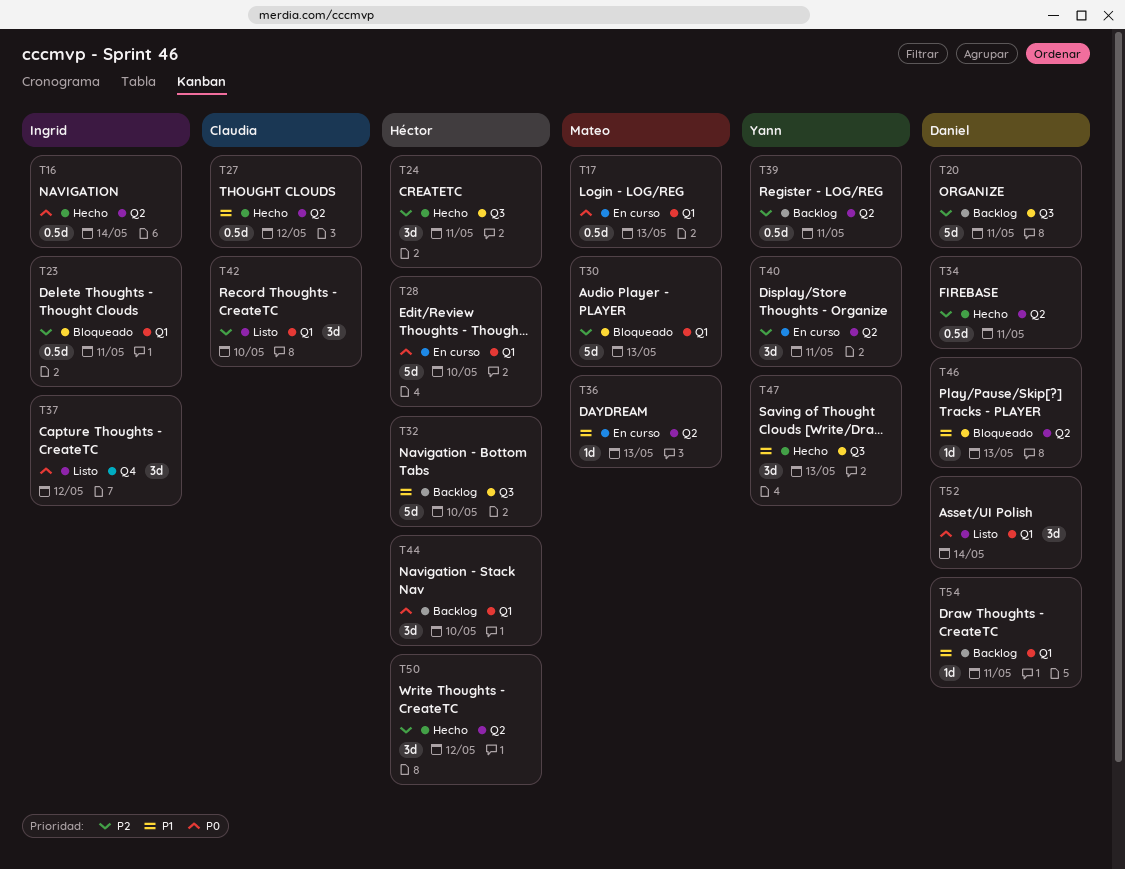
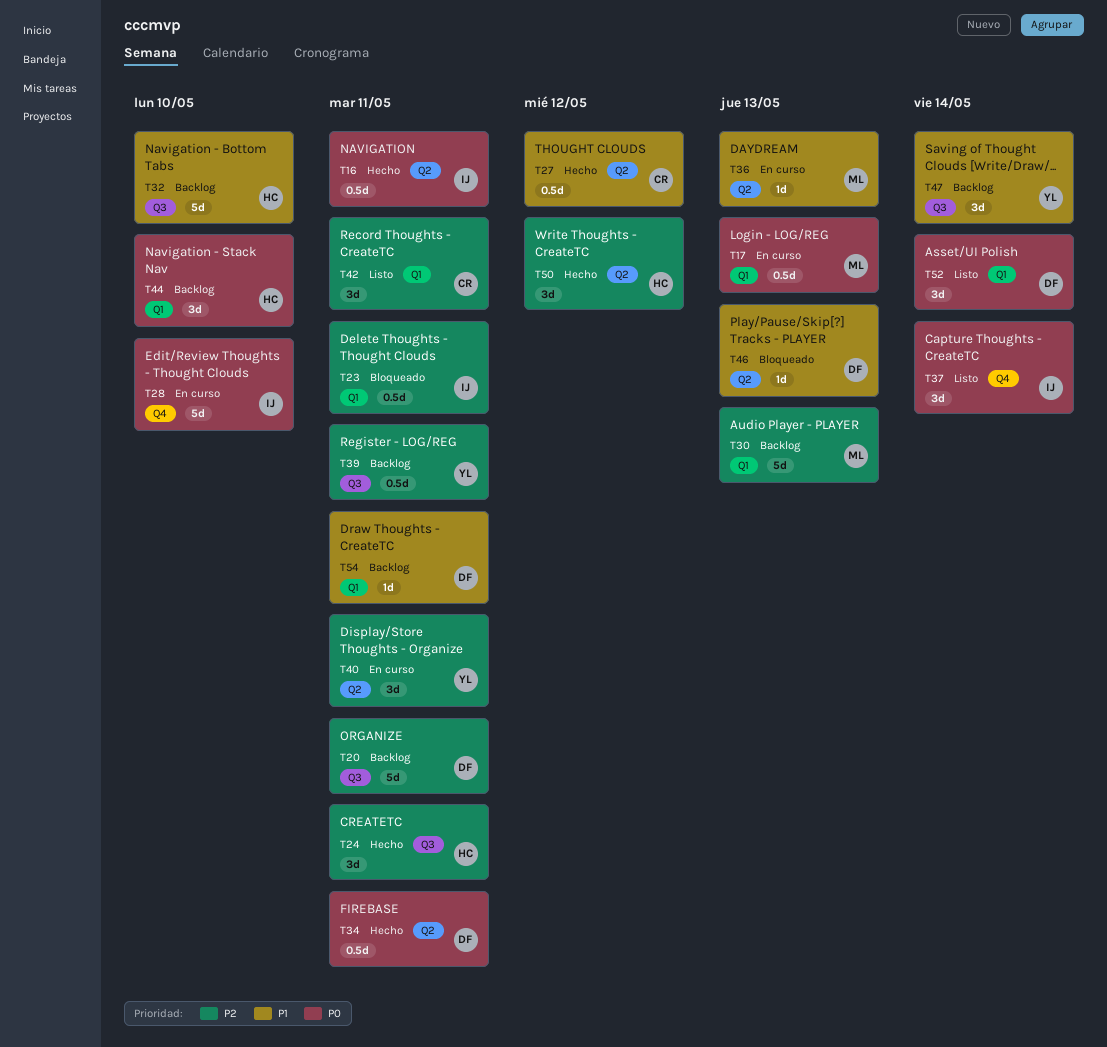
T16, due: May 14 -> May 11
T28, owner: Héctor -> Ingrid
T28, label: Q1 -> Q4
T30, status: Bloqueado -> Backlog
T34, priority: P2 -> P0
T37, due: May 12 -> May 14
T39, label: Q2 -> Q3
T42, due: May 10 -> May 11
T47, status: Hecho -> Backlog
T47, due: May 13 -> May 14

